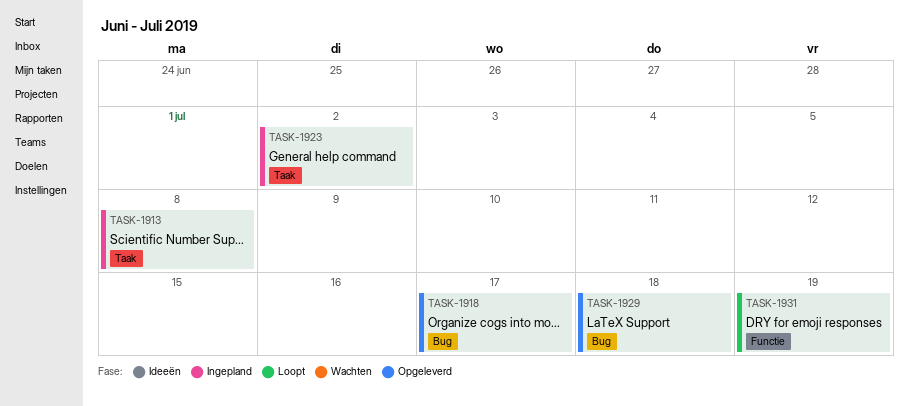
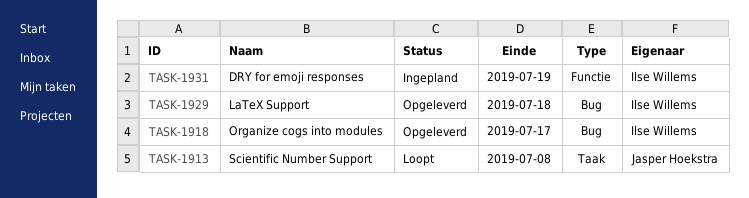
TASK-1913, status: Ingepland -> Loopt
TASK-1923: present -> none
TASK-1931, status: Loopt -> Ingepland

